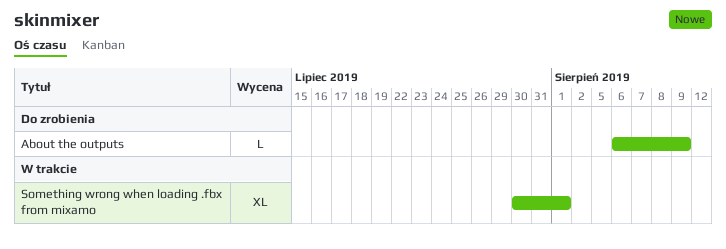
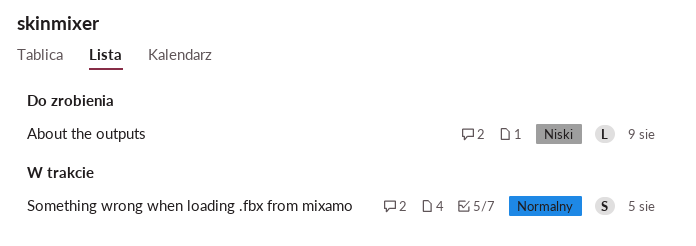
Something wrong when loading .fbx from mixamo, estimate: XL -> S
Something wrong when loading .fbx from mixamo, due: Aug 1 -> Aug 5

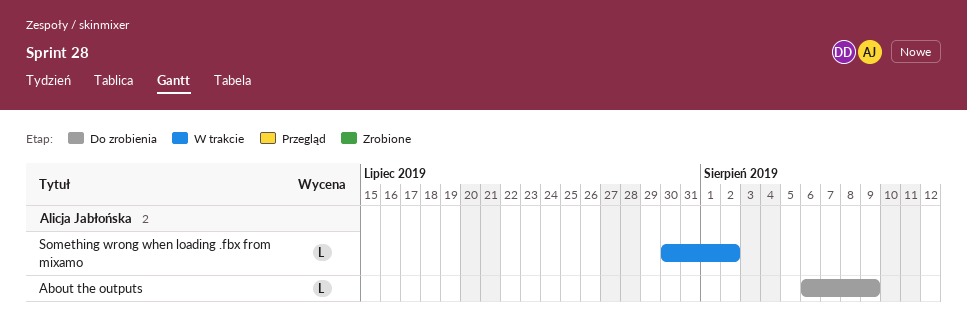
Something wrong when loading .fbx from mixamo, estimate: S -> L
Something wrong when loading .fbx from mixamo, due: Aug 5 -> Aug 2

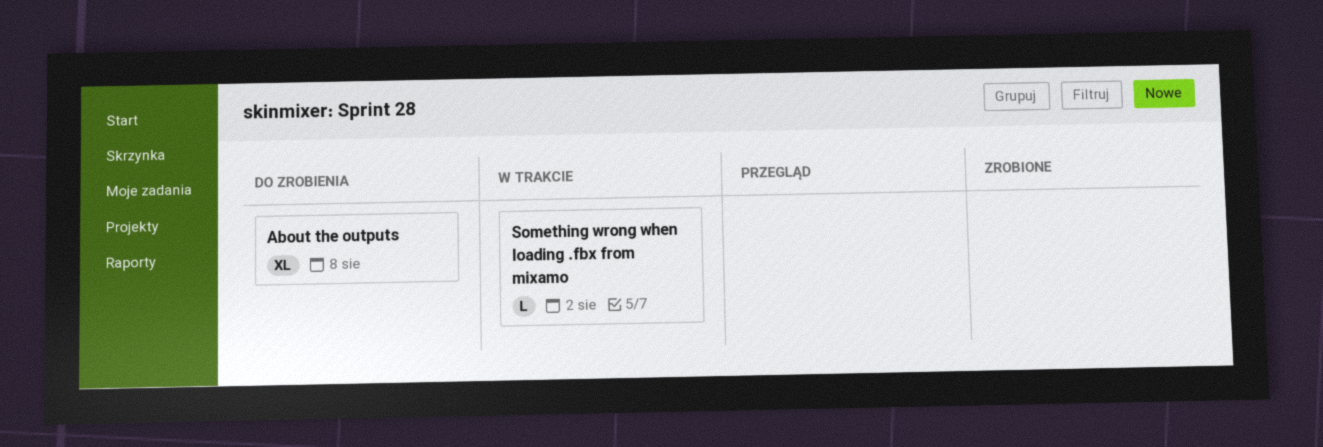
About the outputs, estimate: L -> XL
About the outputs, due: Aug 9 -> Aug 8

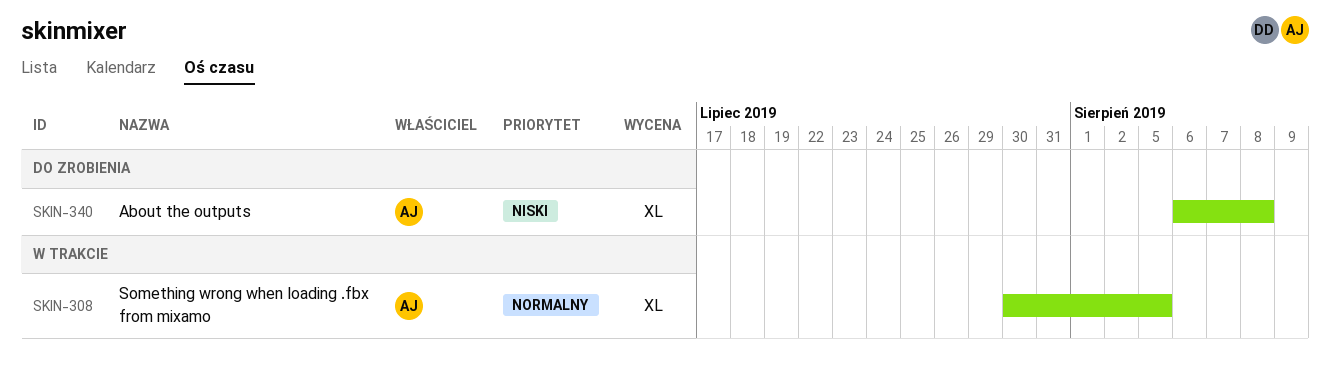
Something wrong when loading .fbx from mixamo, estimate: L -> XL
Something wrong when loading .fbx from mixamo, due: Aug 2 -> Aug 5

